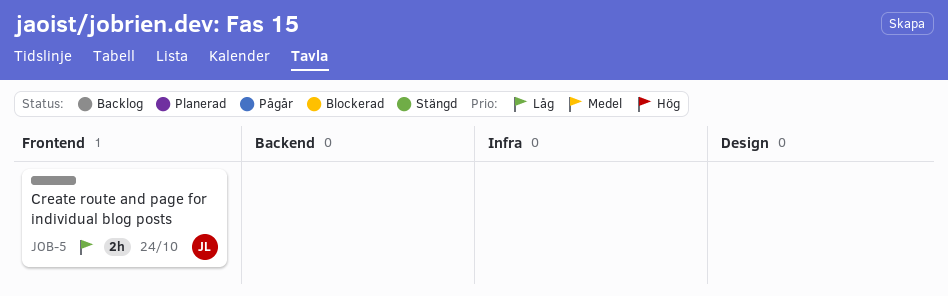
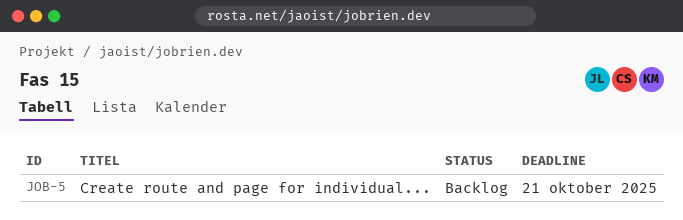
JOB-5, due: Oct 24 -> Oct 21

